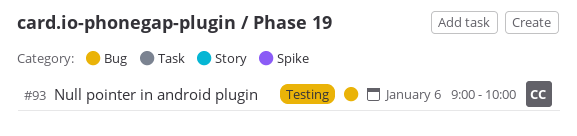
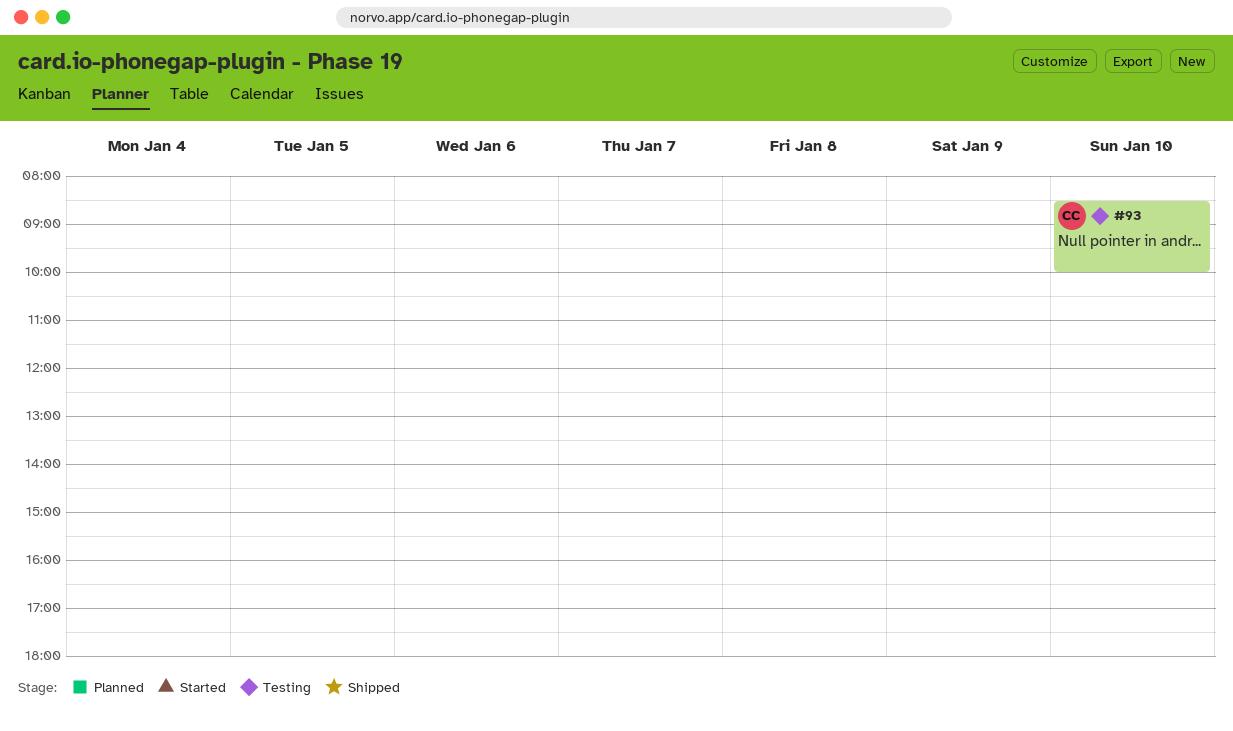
#93, day: Jan 6 -> Jan 10
#93, begins: 09:00 -> 08:30

